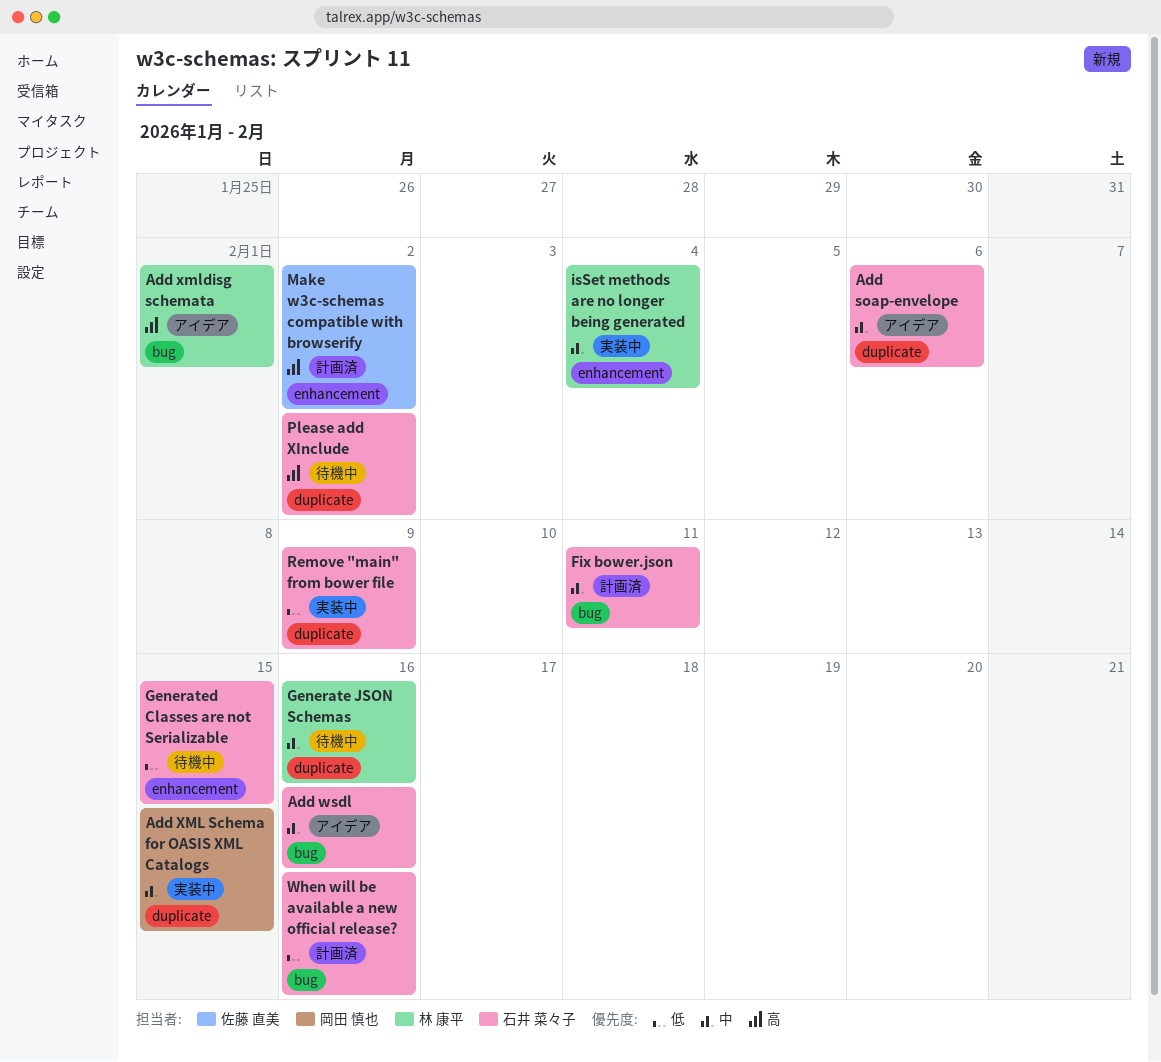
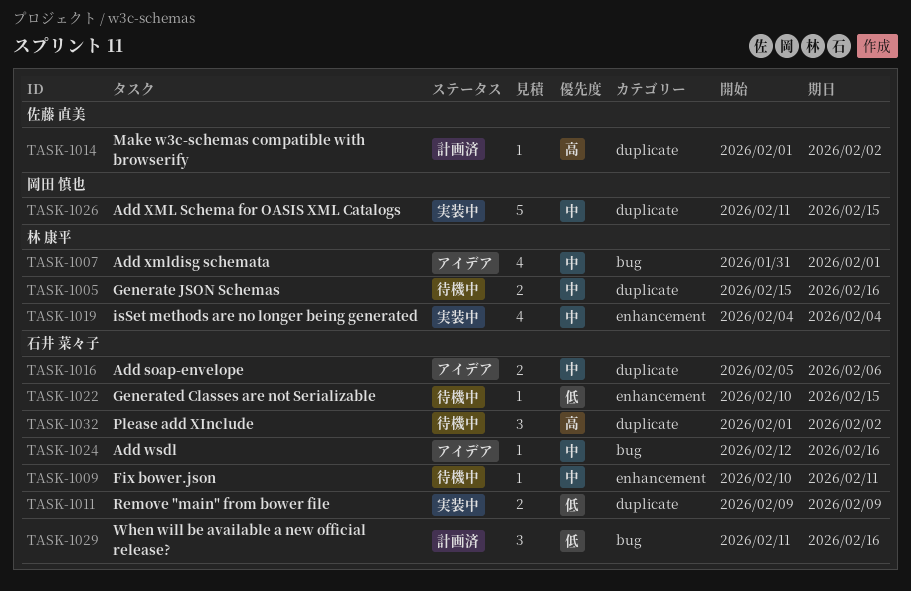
Add xmldisg schemata, priority: 高 -> 中
Fix bower.json, status: 計画済 -> 待機中
Fix bower.json, label: bug -> enhancement
Make w3c-schemas compatible with browserify, label: enhancement -> duplicate

